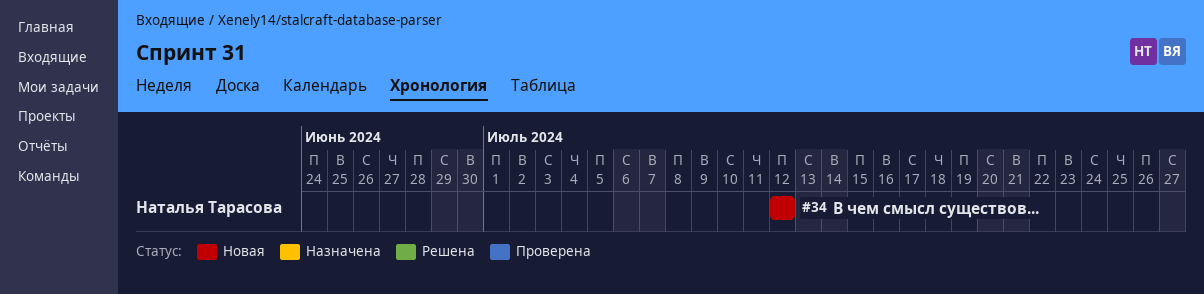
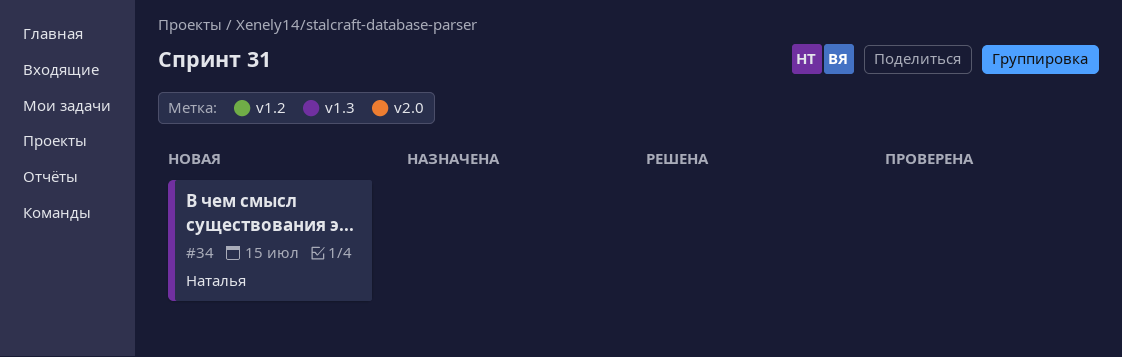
#34, due: Jul 12 -> Jul 15

